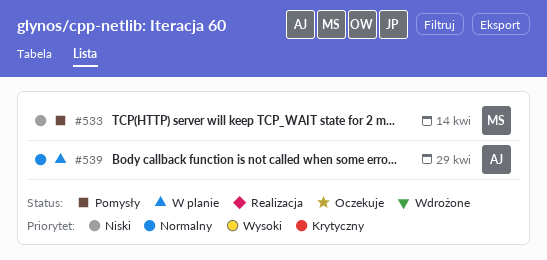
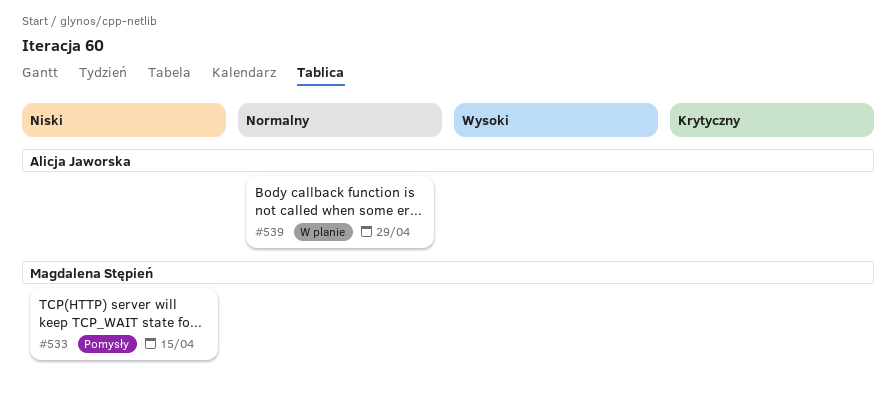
#533, due: Apr 14 -> Apr 15

